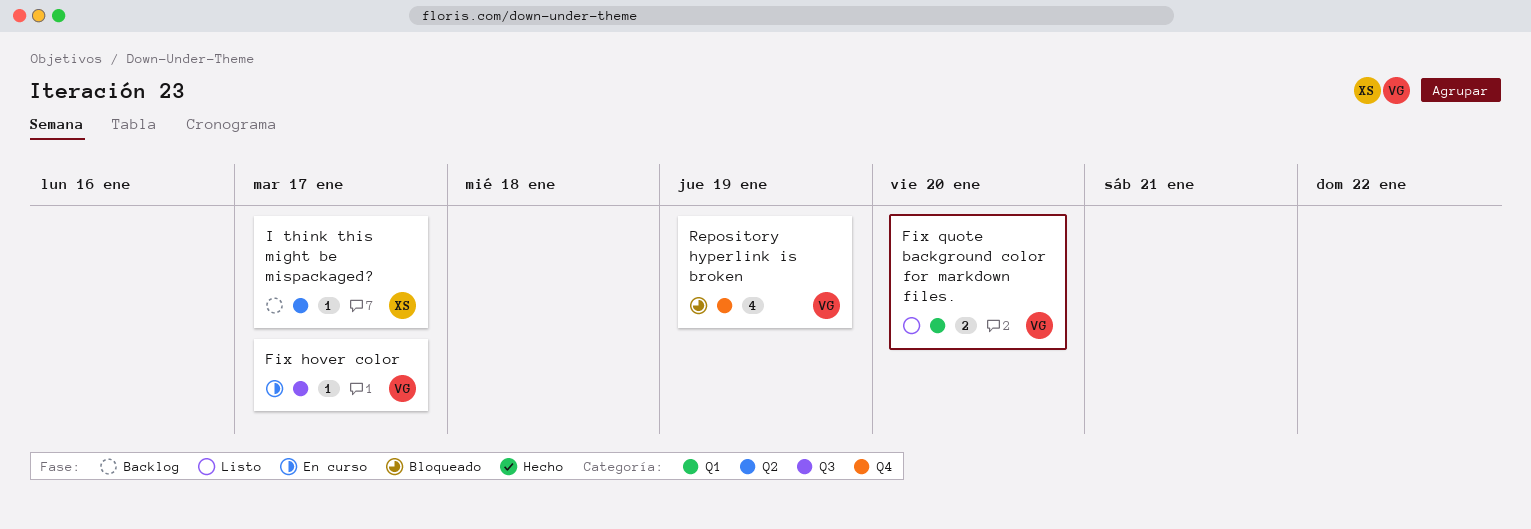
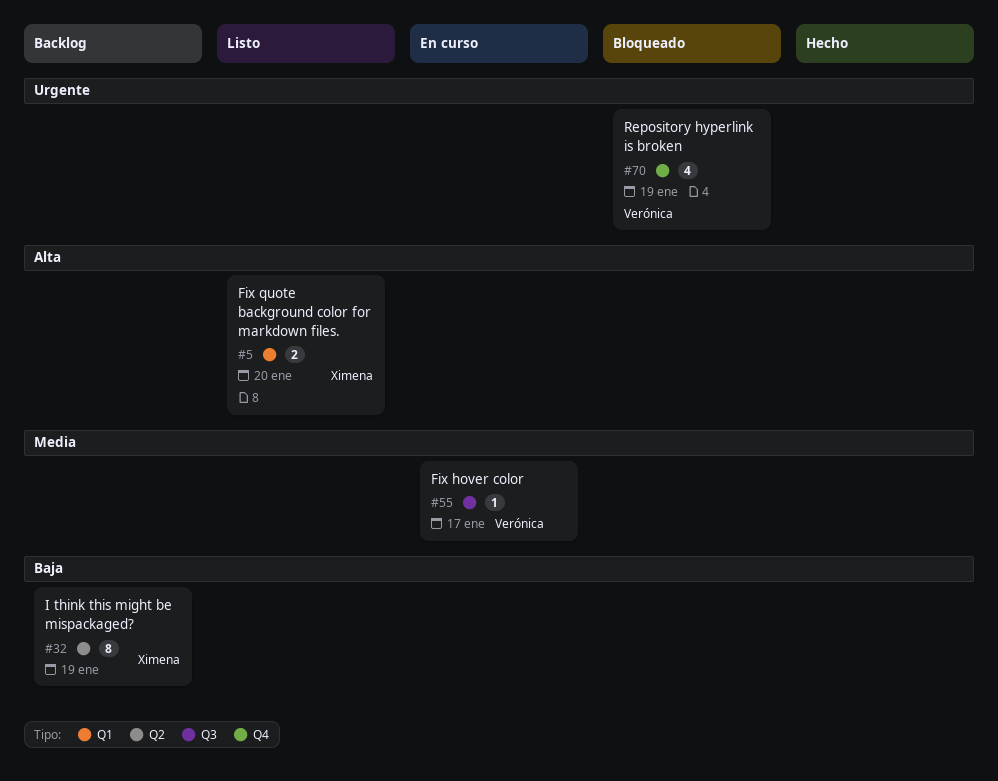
Fix quote background color for markdown files., owner: Verónica -> Ximena
I think this might be mispackaged?, estimate: 1 -> 8
I think this might be mispackaged?, due: Jan 17 -> Jan 19

